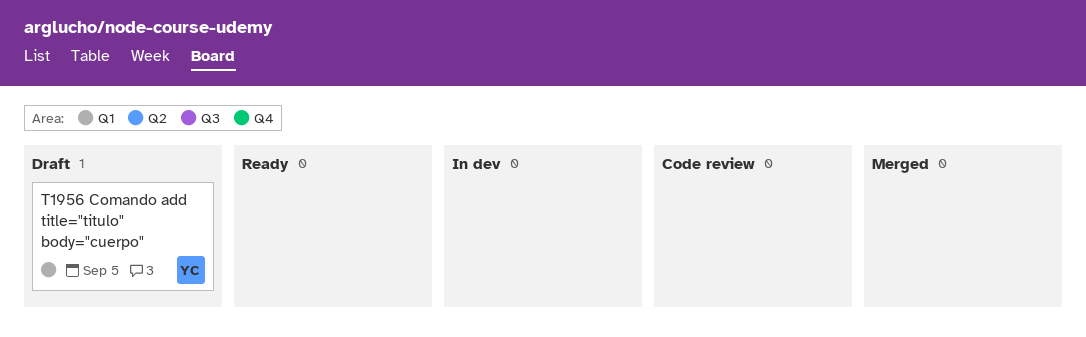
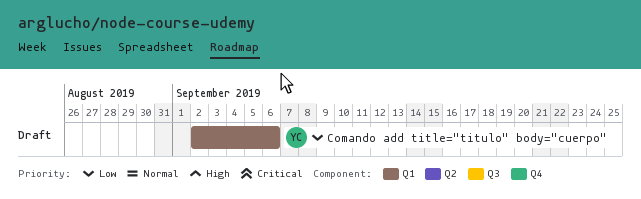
Comando add title="titulo" body="cuerpo", due: Sep 5 -> Sep 6

